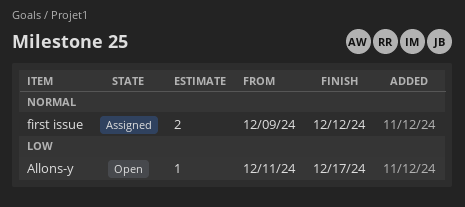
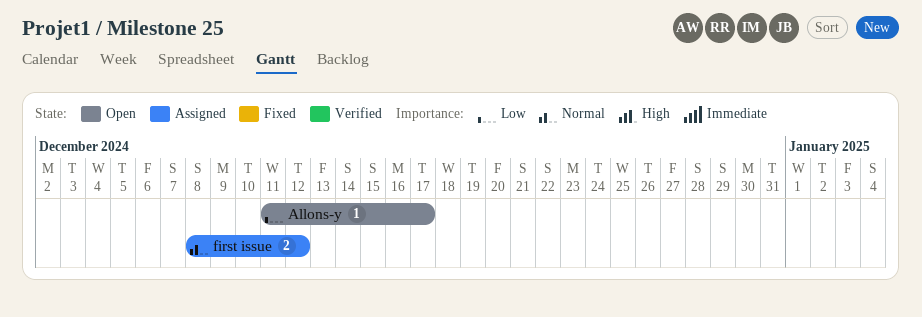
first issue, start: Dec 9 -> Dec 8

